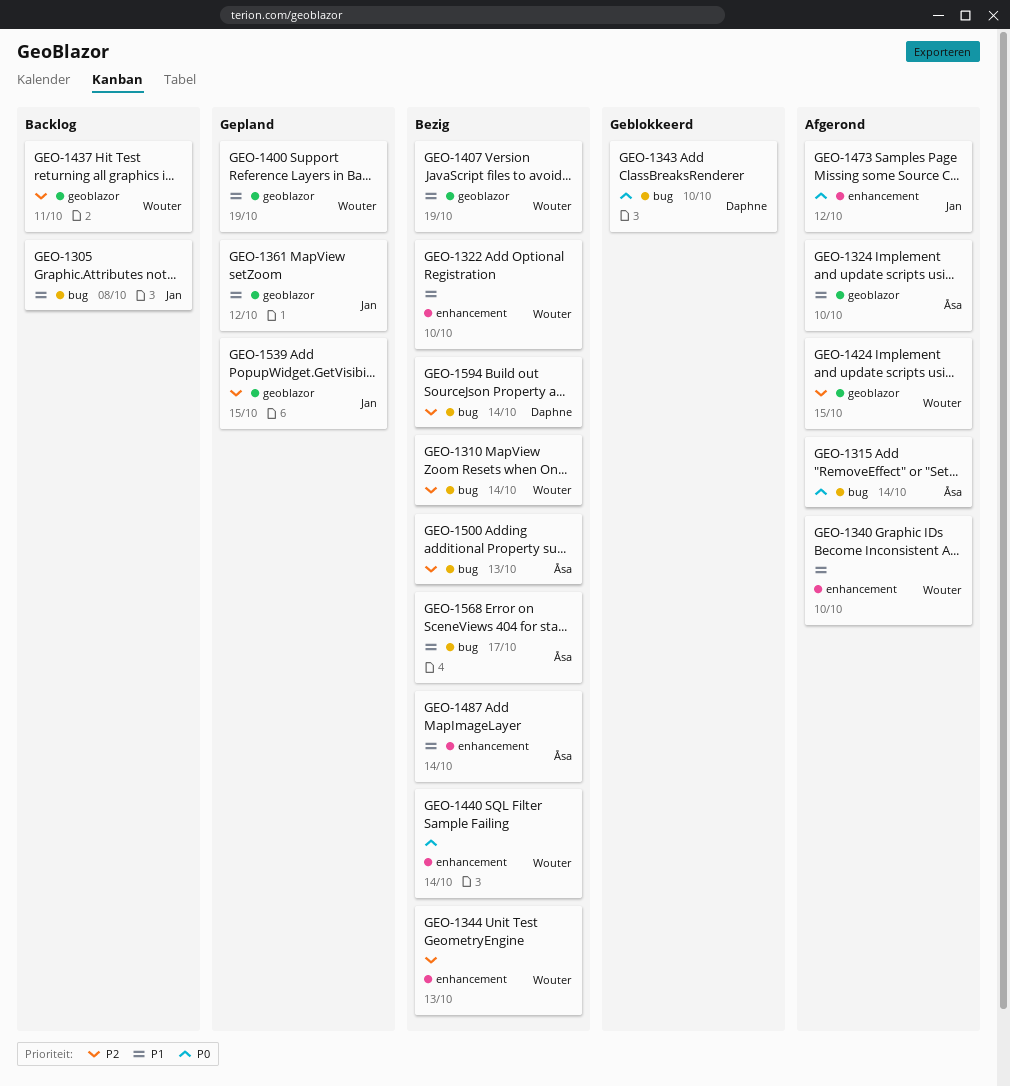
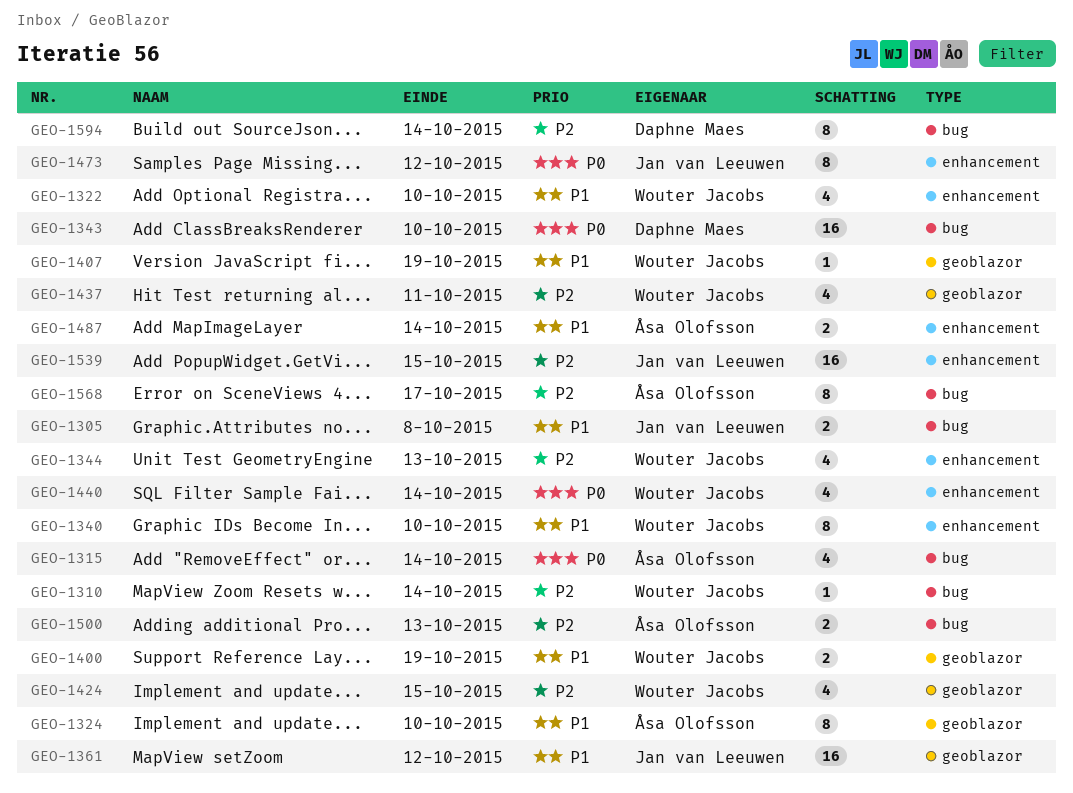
GEO-1539, label: geoblazor -> enhancement
GEO-1568, priority: P1 -> P2

